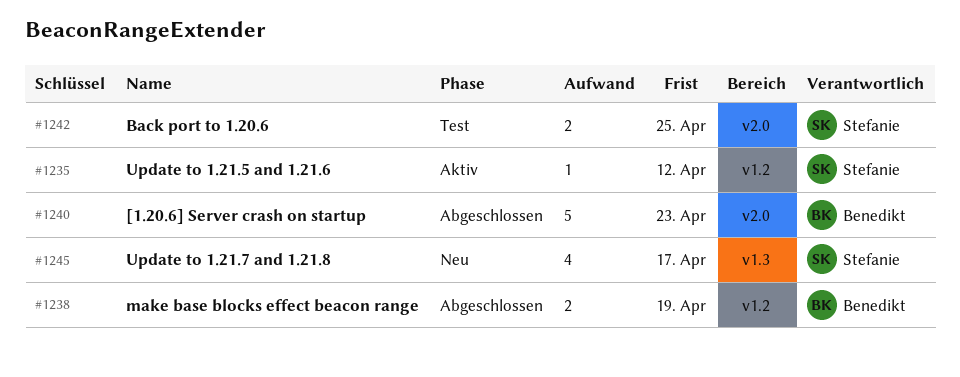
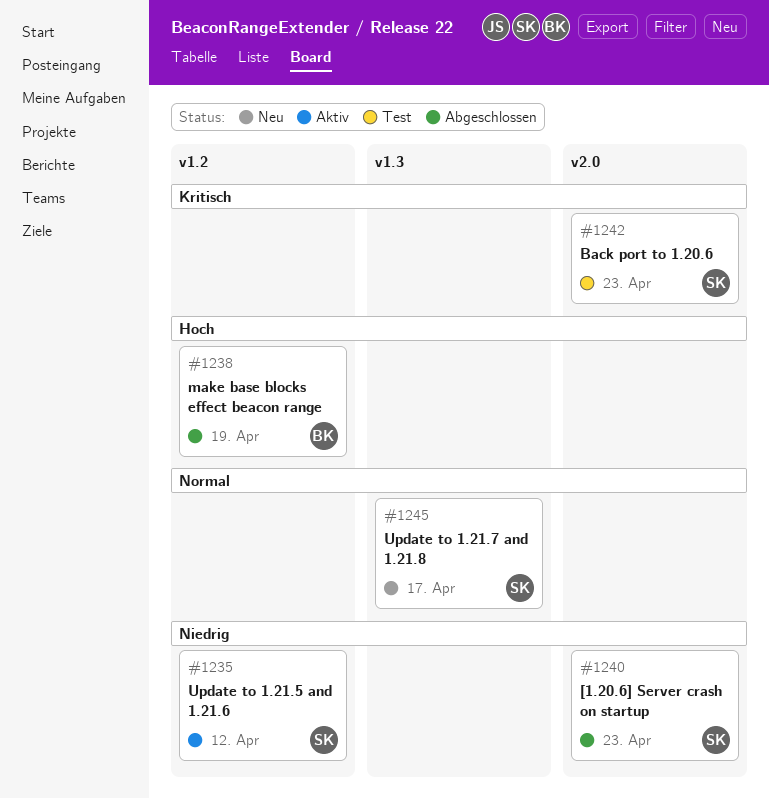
#1240, owner: Benedikt -> Stefanie
#1242, due: Apr 25 -> Apr 23

